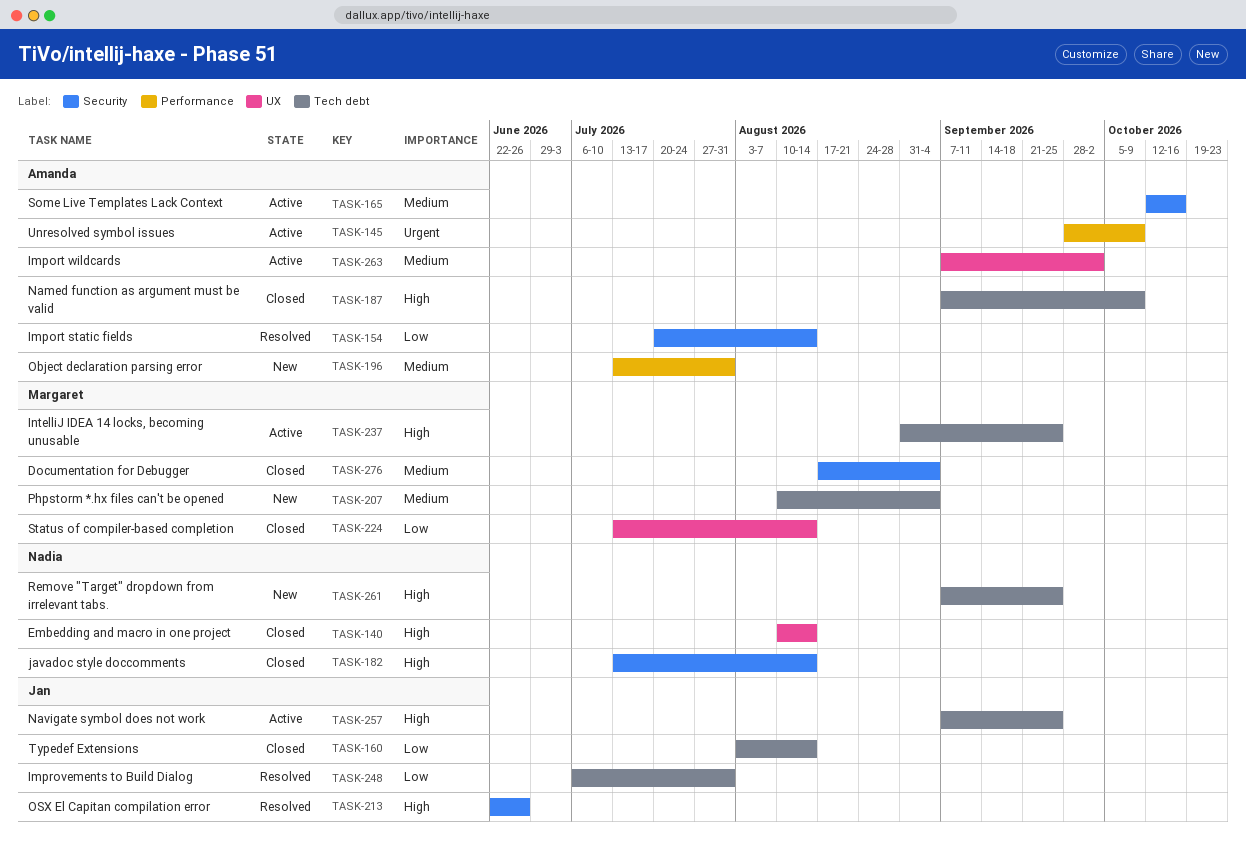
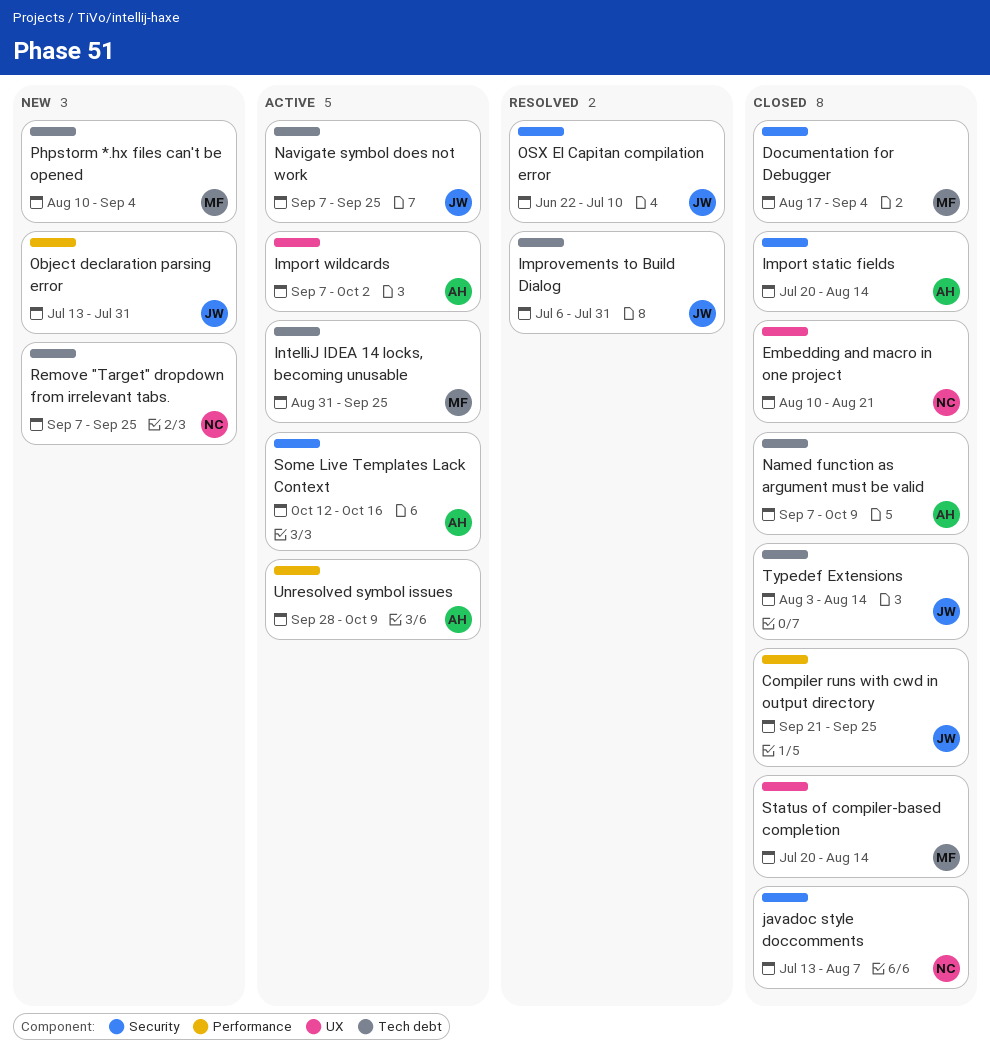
Compiler runs with cwd in output directory: none -> present
Embedding and macro in one project, due: Aug 14 -> Aug 21
Import static fields, status: Resolved -> Closed
javadoc style doccomments, due: Aug 14 -> Aug 7
Object declaration parsing error, owner: Amanda -> Jan
OSX El Capitan compilation error, due: Jun 26 -> Jul 10
Status of compiler-based completion, start: Jul 13 -> Jul 20

